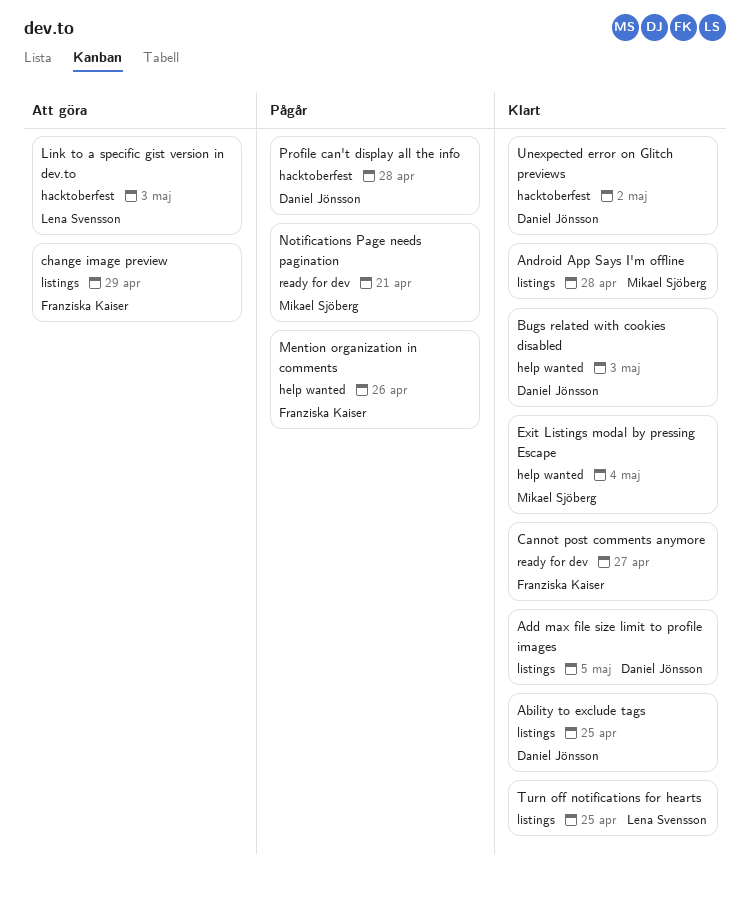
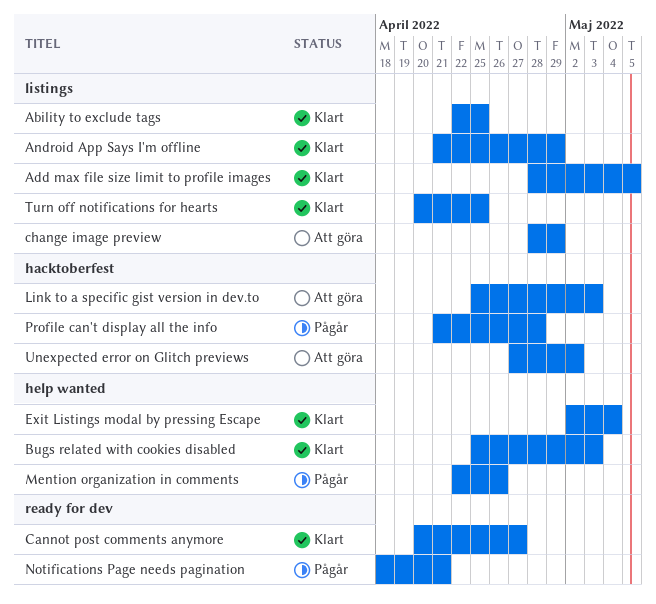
Android App Says I'm offline, due: Apr 28 -> Apr 29
Unexpected error on Glitch previews, status: Klart -> Att göra

